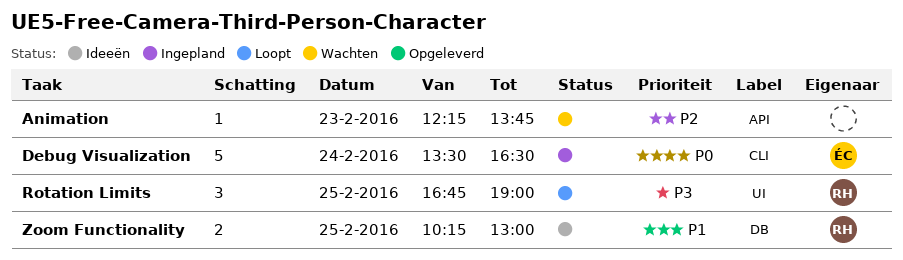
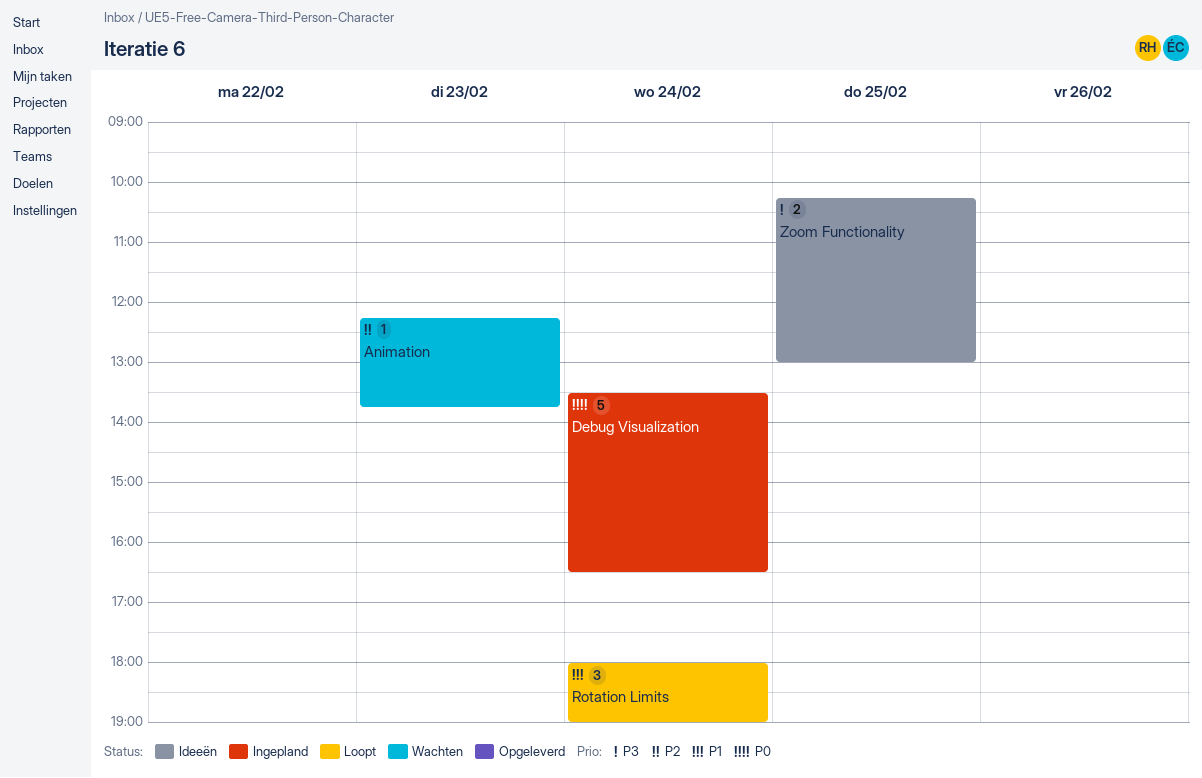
Rotation Limits, priority: P3 -> P1
Rotation Limits, day: Feb 25 -> Feb 24
Rotation Limits, begins: 16:45 -> 18:00
Zoom Functionality, priority: P1 -> P3

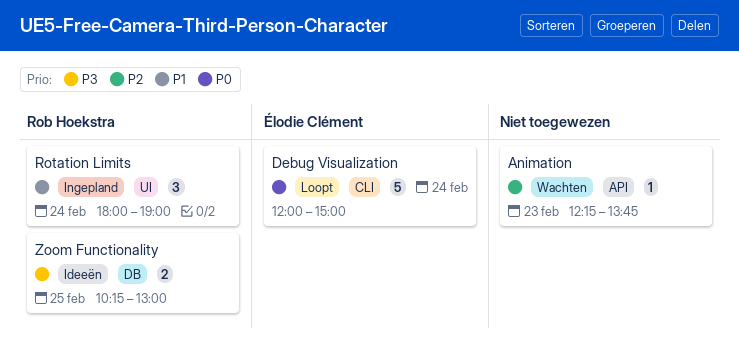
Debug Visualization, status: Ingepland -> Loopt
Debug Visualization, begins: 13:30 -> 12:00
Debug Visualization, ends: 16:30 -> 15:00
Rotation Limits, status: Loopt -> Ingepland

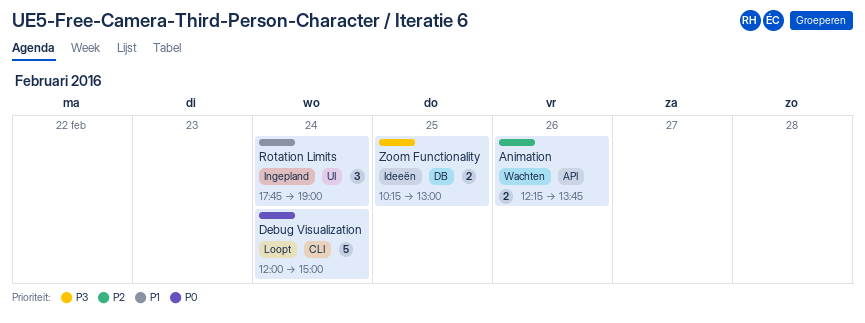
Animation, estimate: 1 -> 2
Animation, day: Feb 23 -> Feb 26
Rotation Limits, begins: 18:00 -> 17:45

